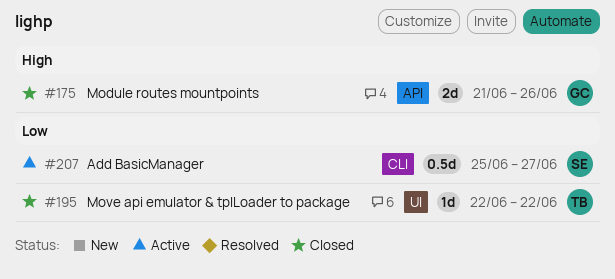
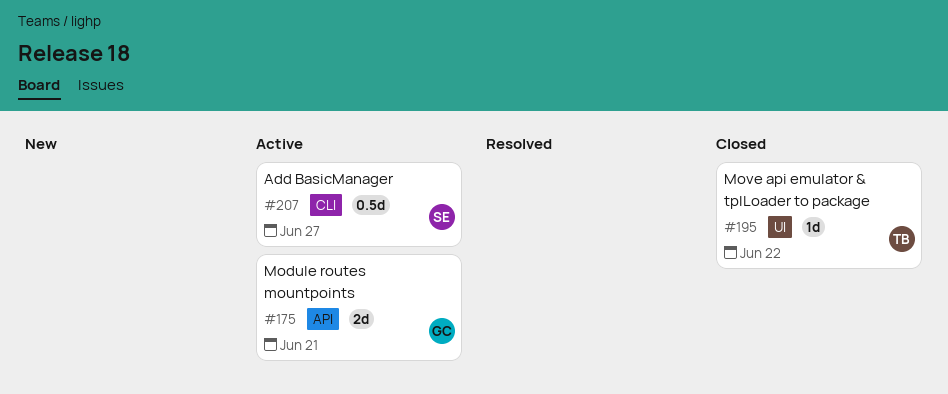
#175, status: Closed -> Active
#175, due: Jun 26 -> Jun 21

